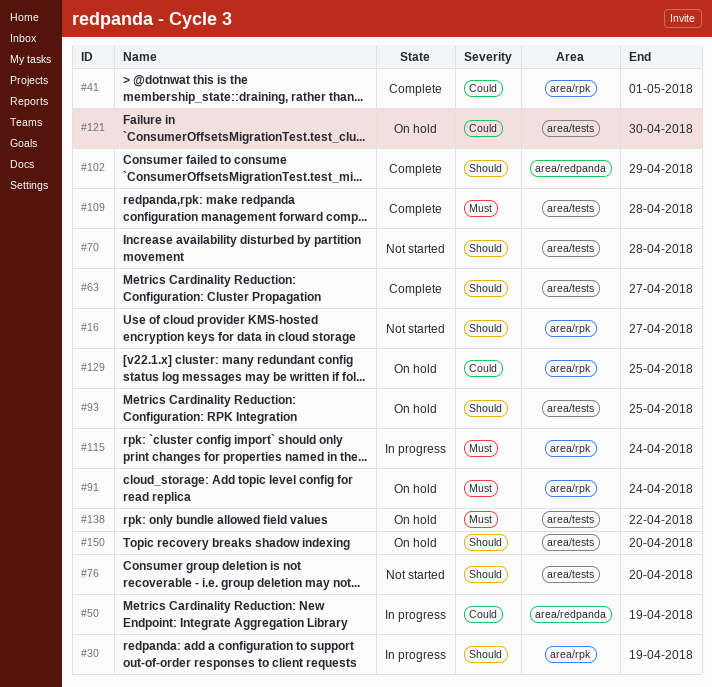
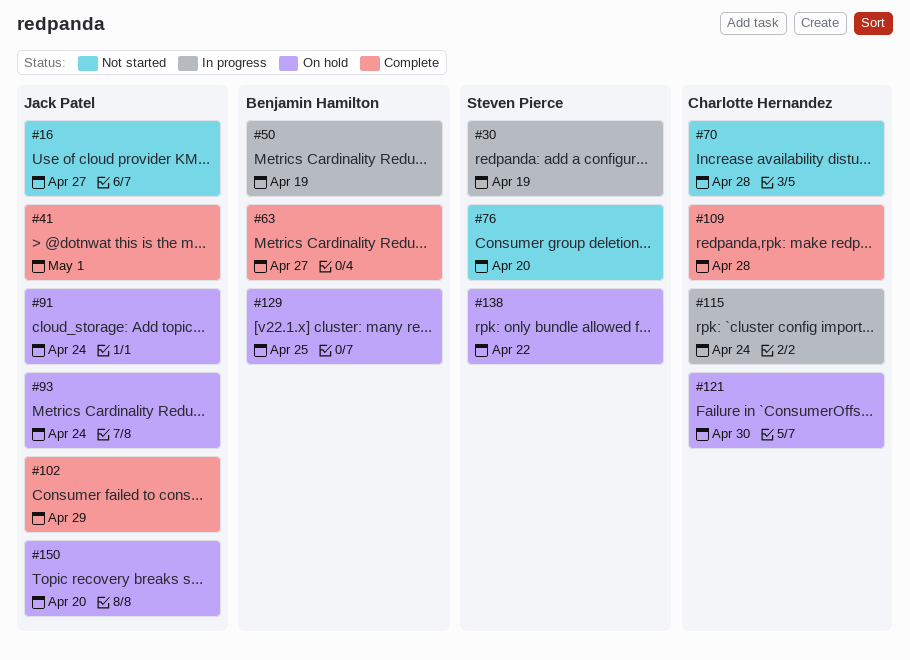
#93, due: Apr 25 -> Apr 24

